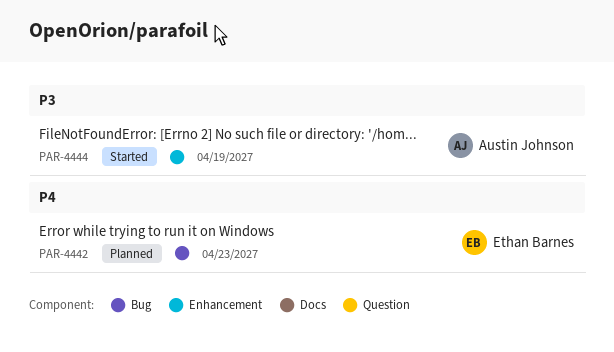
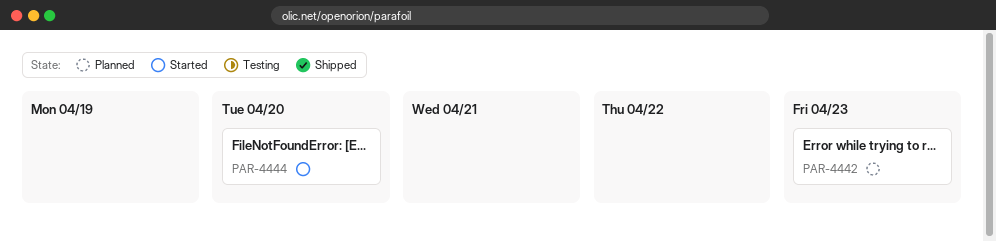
PAR-4444, due: Apr 19 -> Apr 20

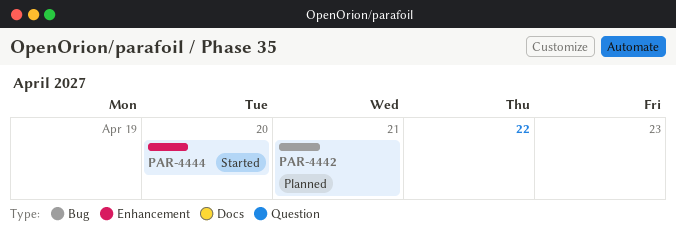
PAR-4442, due: Apr 23 -> Apr 21

